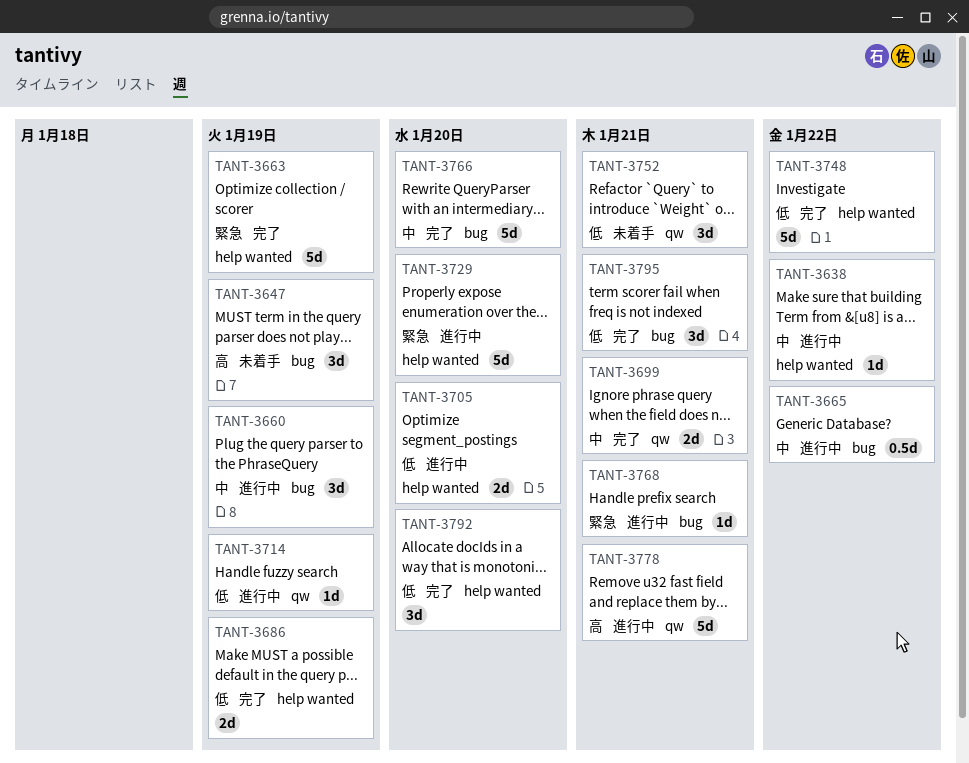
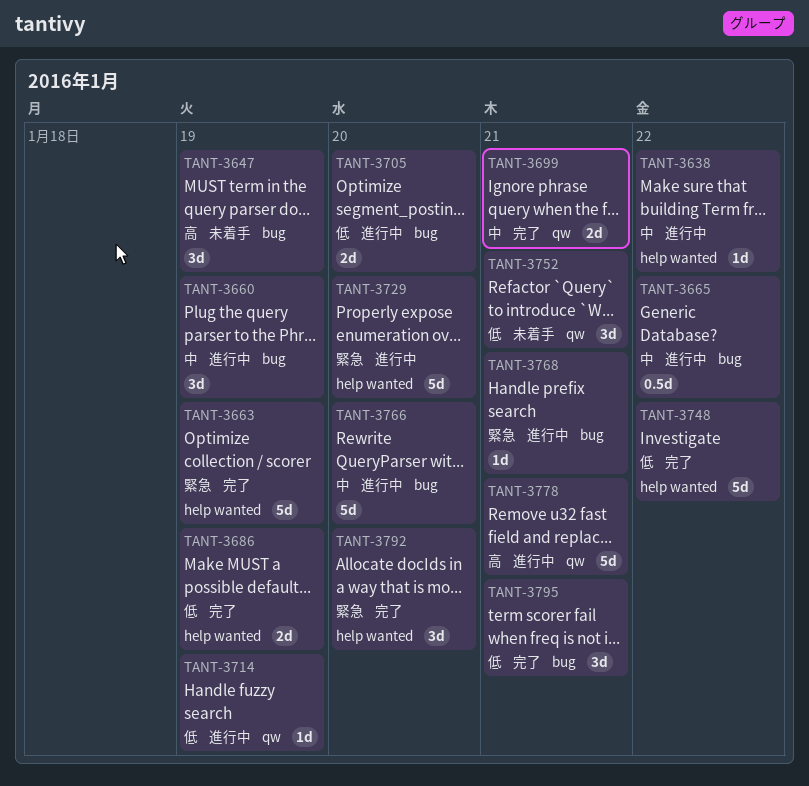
TANT-3705, label: help wanted -> bug
TANT-3766, status: 完了 -> 進行中
TANT-3792, priority: 低 -> 緊急

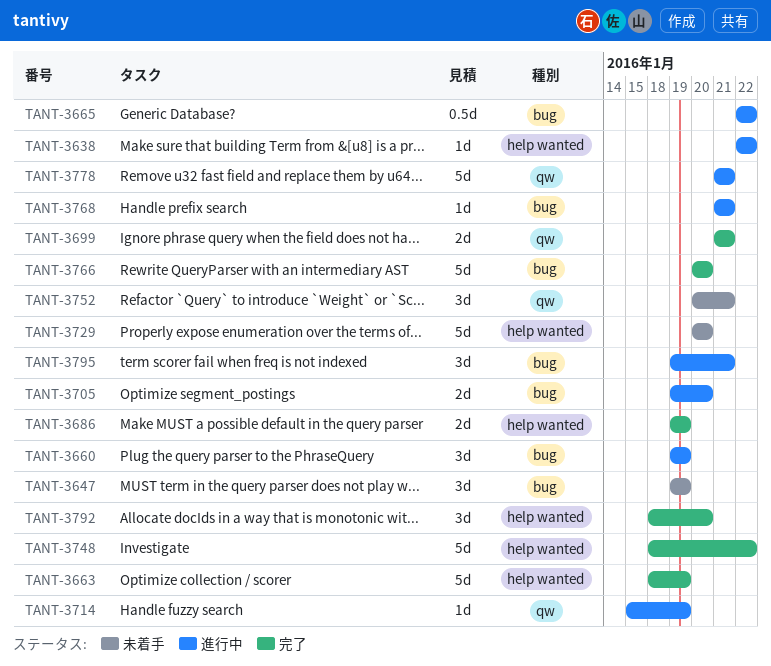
TANT-3729, status: 進行中 -> 未着手
TANT-3766, status: 進行中 -> 完了
TANT-3795, status: 完了 -> 進行中

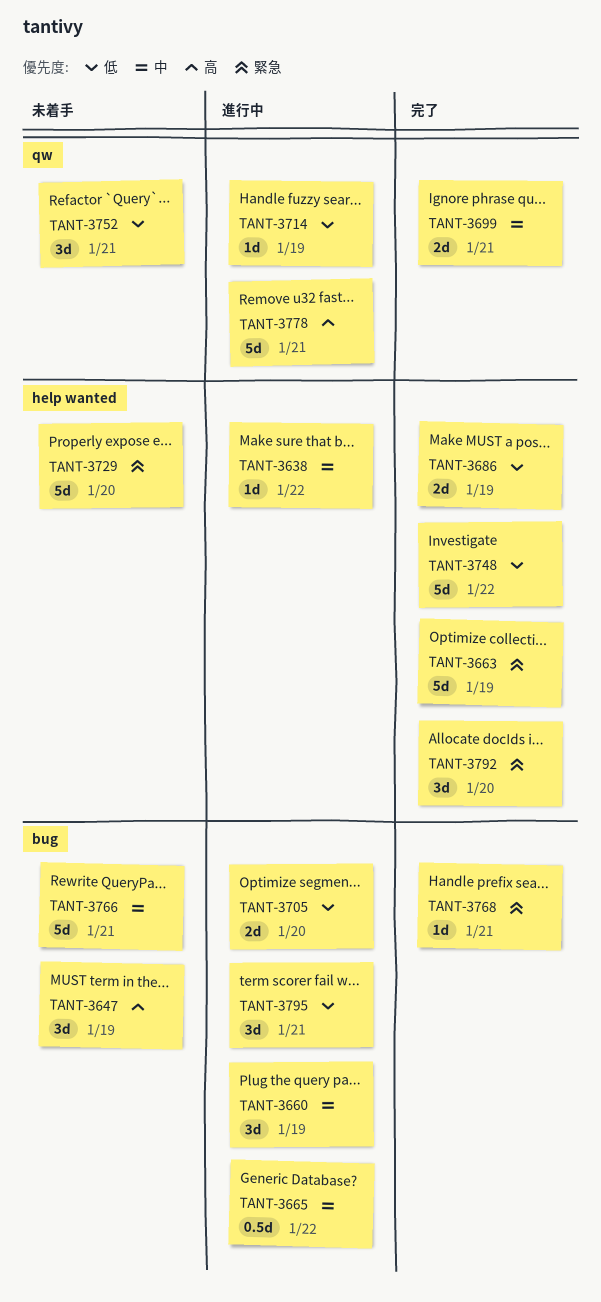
TANT-3766, status: 完了 -> 未着手
TANT-3766, due: Jan 20 -> Jan 21
TANT-3768, status: 進行中 -> 完了

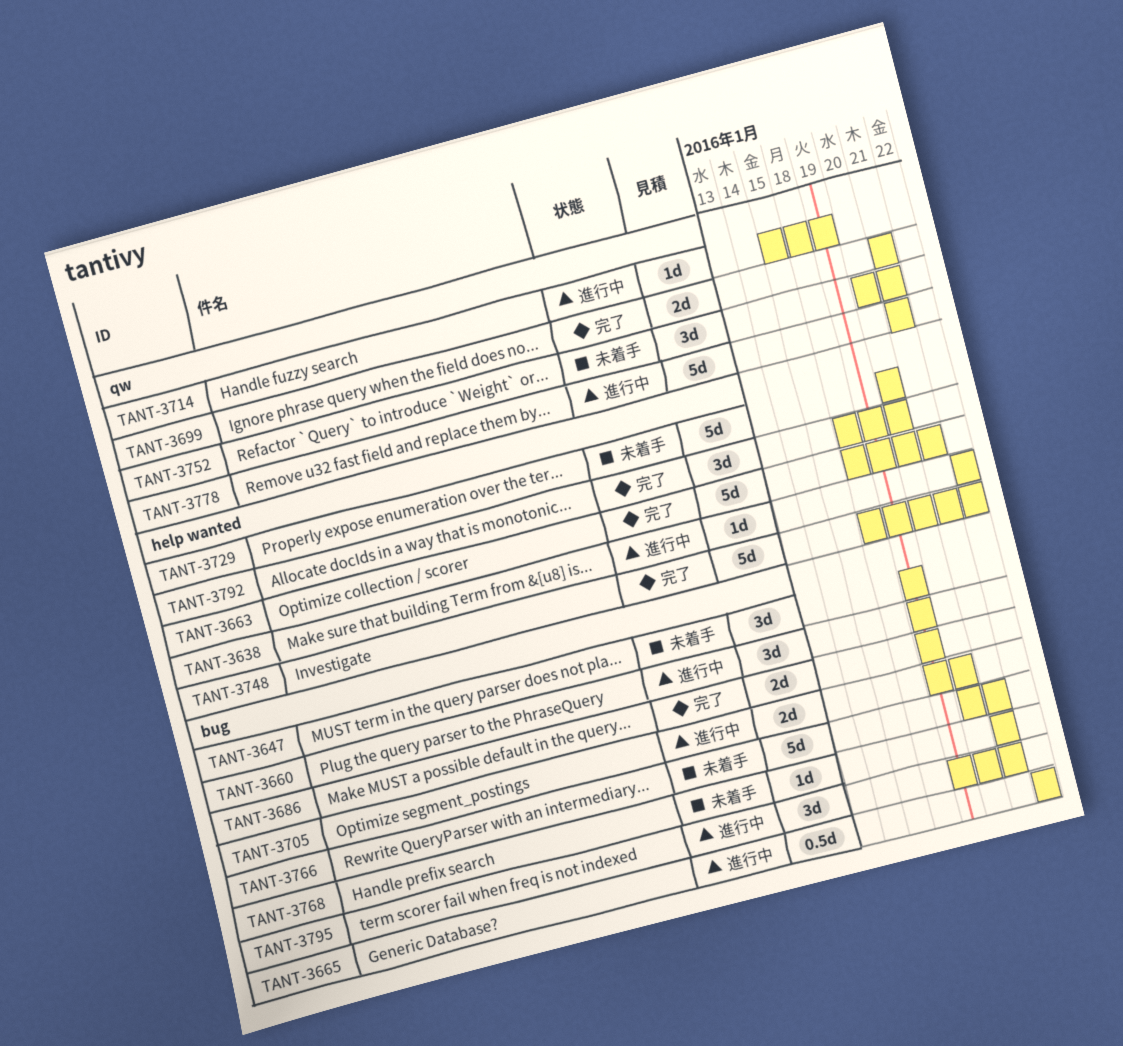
TANT-3663, due: Jan 19 -> Jan 21
TANT-3686, label: help wanted -> bug
TANT-3768, status: 完了 -> 未着手

